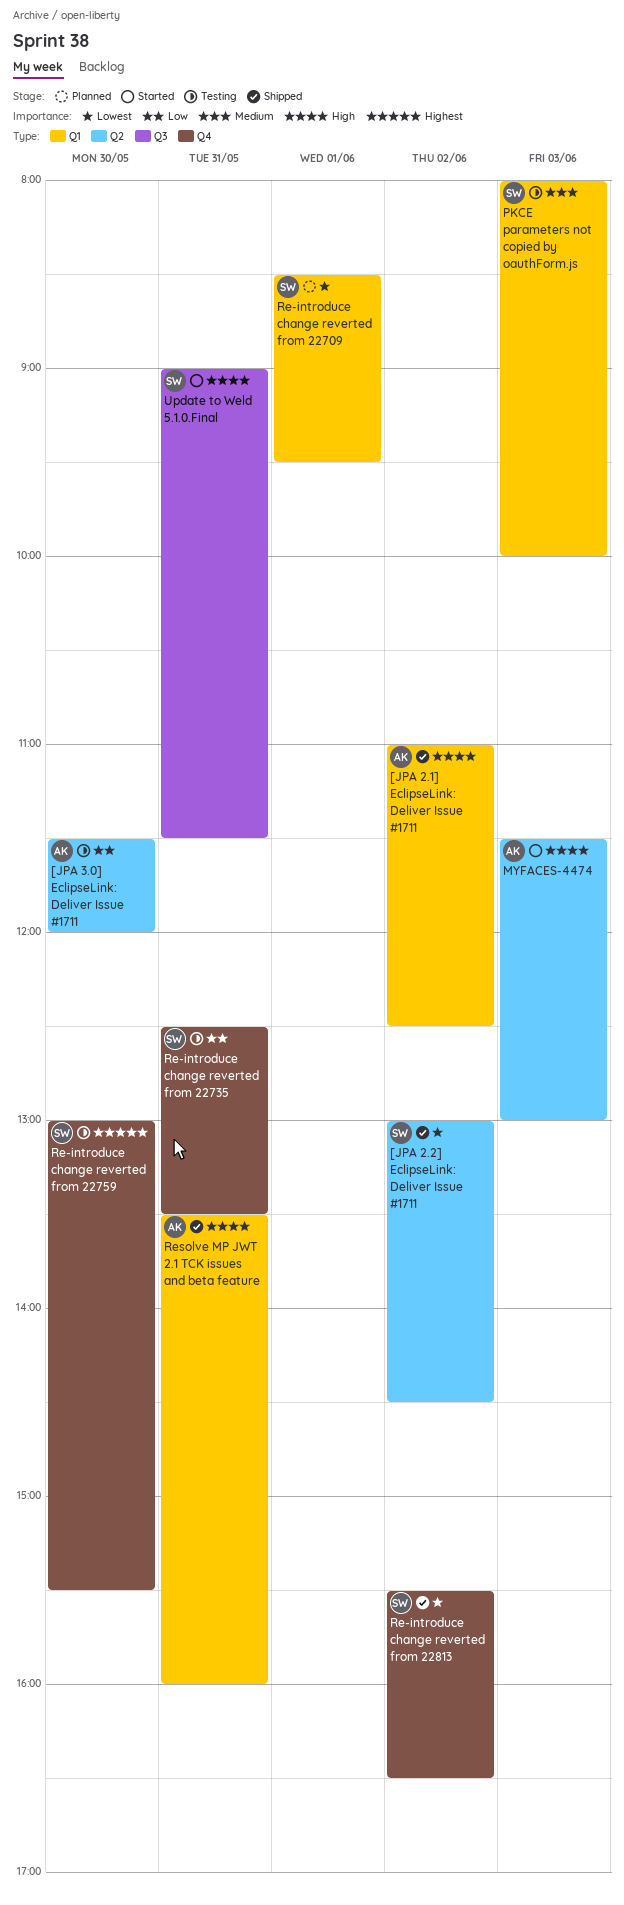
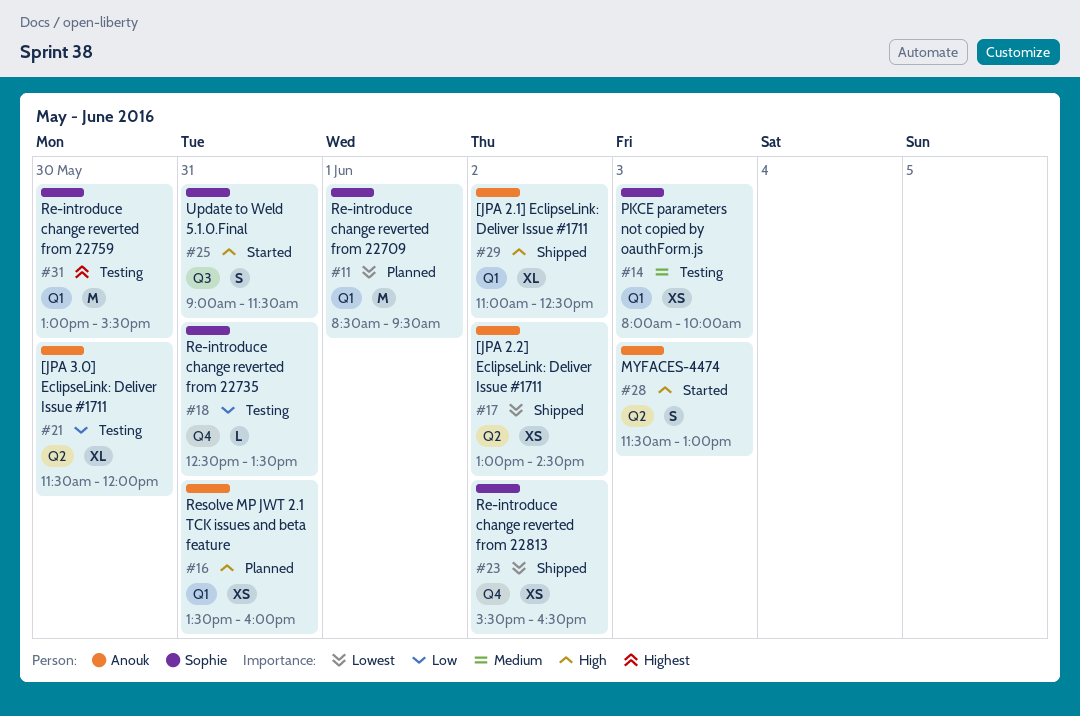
[JPA 2.2] EclipseLink: Deliver Issue #1711, owner: Sophie -> Anouk
Re-introduce change reverted from 22759, label: Q4 -> Q1
Resolve MP JWT 2.1 TCK issues and beta feature, status: Shipped -> Planned

